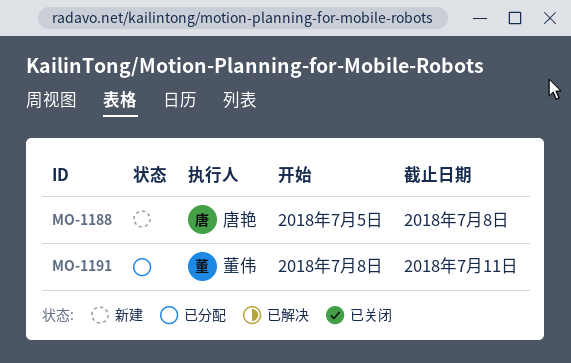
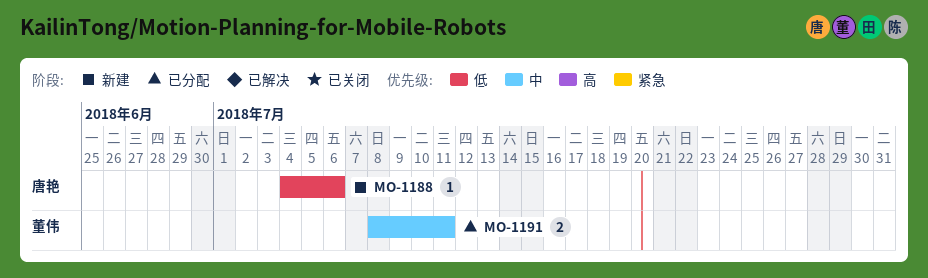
MO-1188, start: Jul 5 -> Jul 4
MO-1188, due: Jul 8 -> Jul 6

